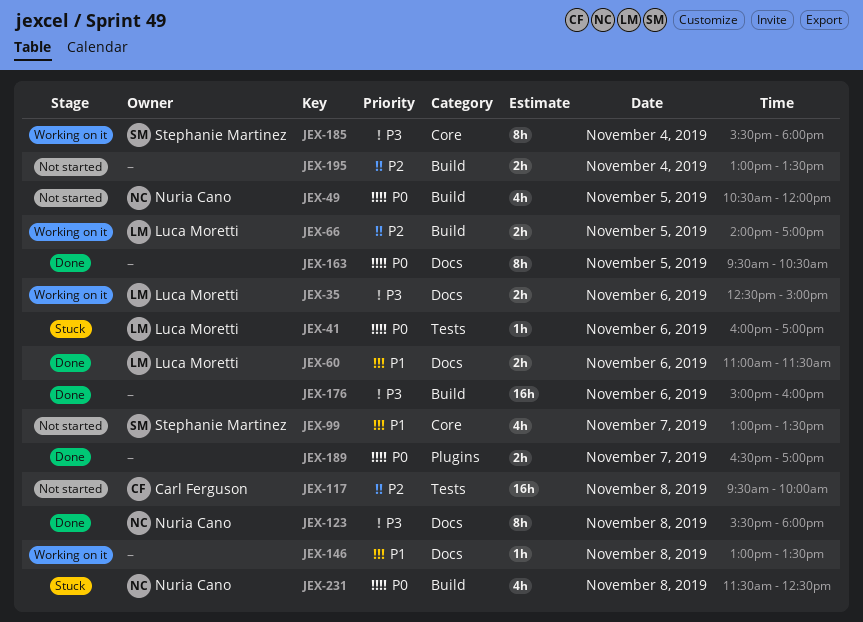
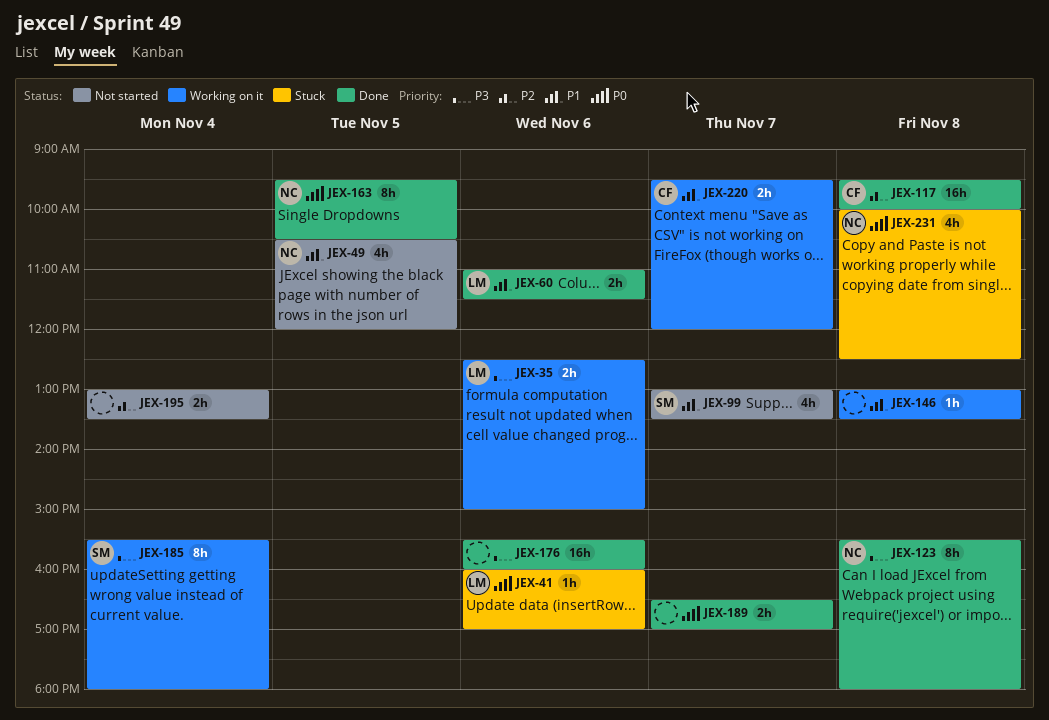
JEX-49, priority: P0 -> P1
JEX-66: present -> none
JEX-117, status: Not started -> Done
JEX-163, owner: none -> Nuria Cano
JEX-176, begins: 15:00 -> 15:30
JEX-220: none -> present
JEX-231, begins: 11:30 -> 10:00

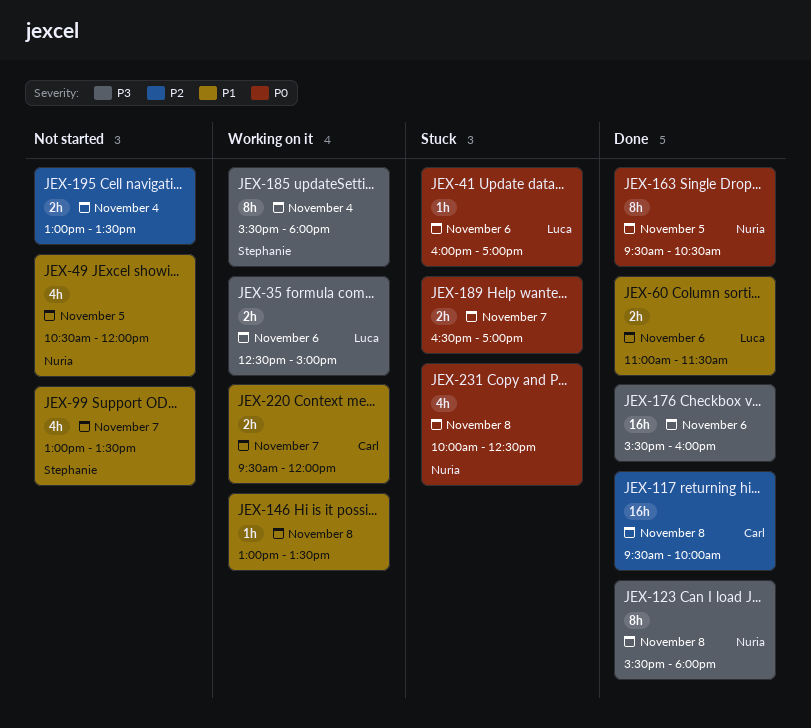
JEX-189, status: Done -> Stuck

